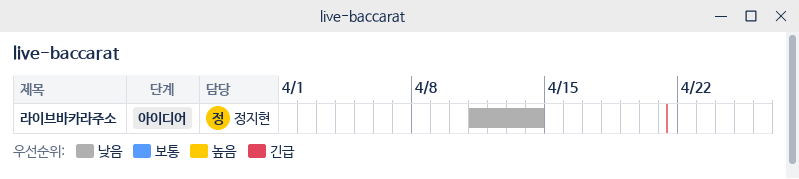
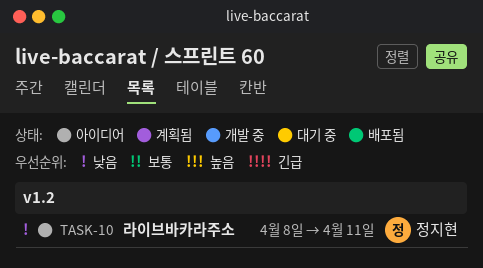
라이브바카라주소, start: Apr 11 -> Apr 8
라이브바카라주소, due: Apr 14 -> Apr 11

